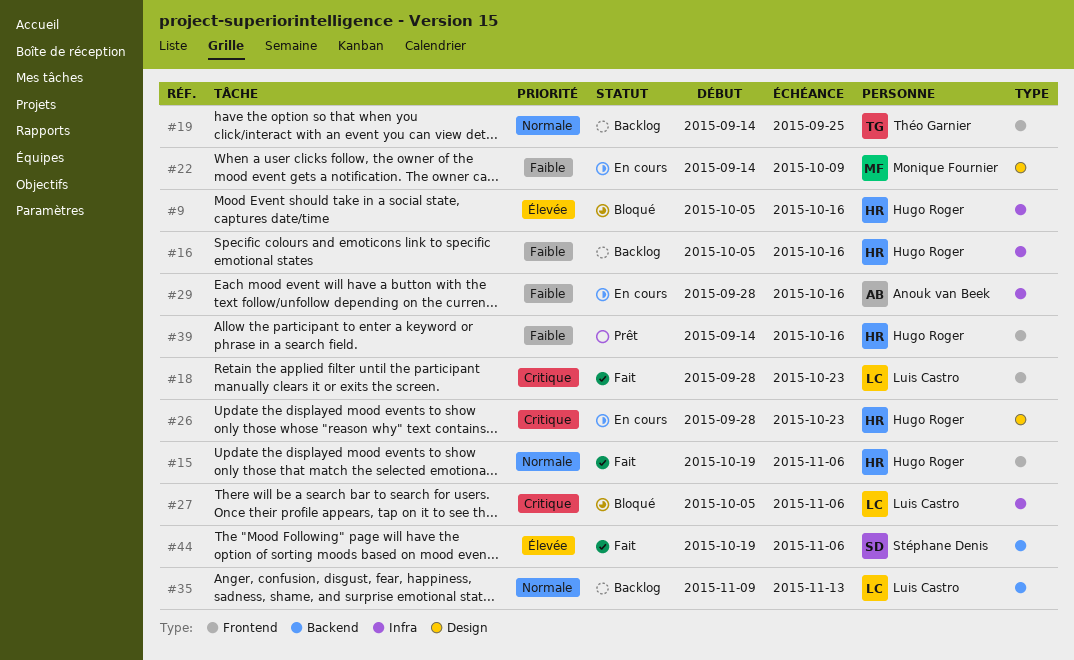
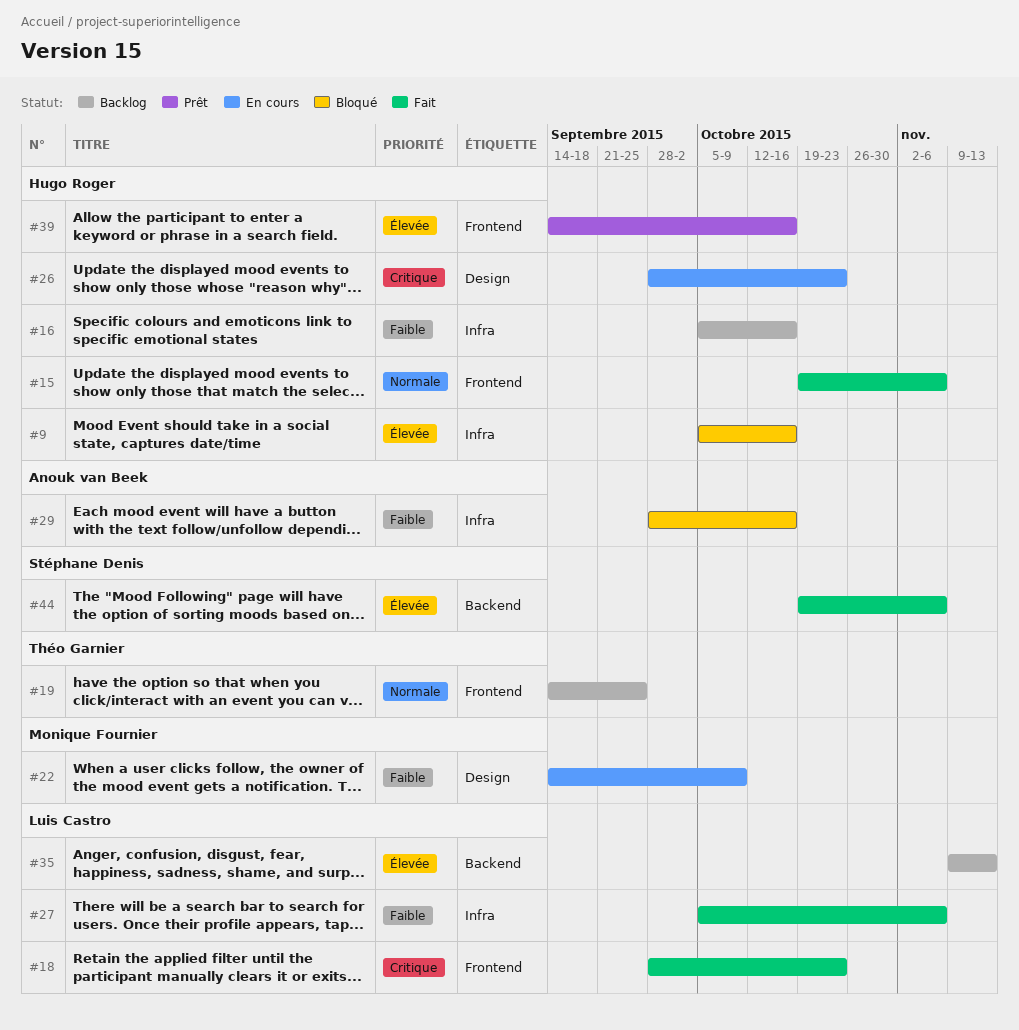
#27, status: Bloqué -> Fait
#27, priority: Critique -> Faible
#29, status: En cours -> Bloqué
#35, priority: Normale -> Élevée
#39, priority: Faible -> Élevée

